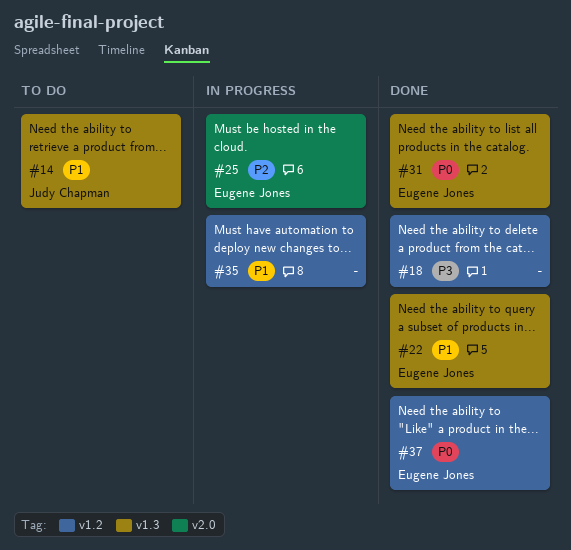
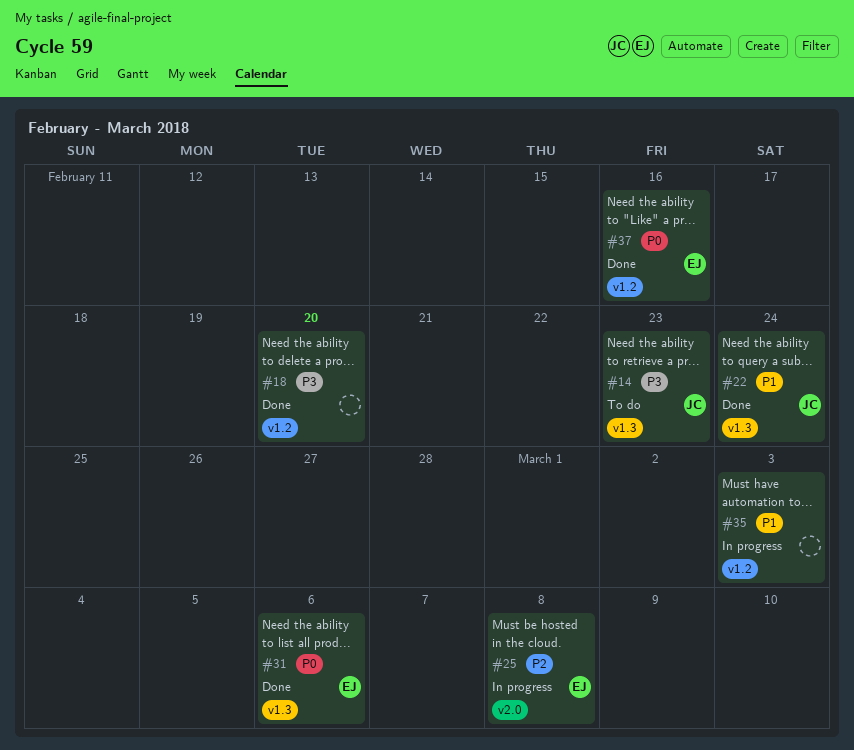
#14, priority: P1 -> P3
#22, owner: Eugene Jones -> Judy Chapman

